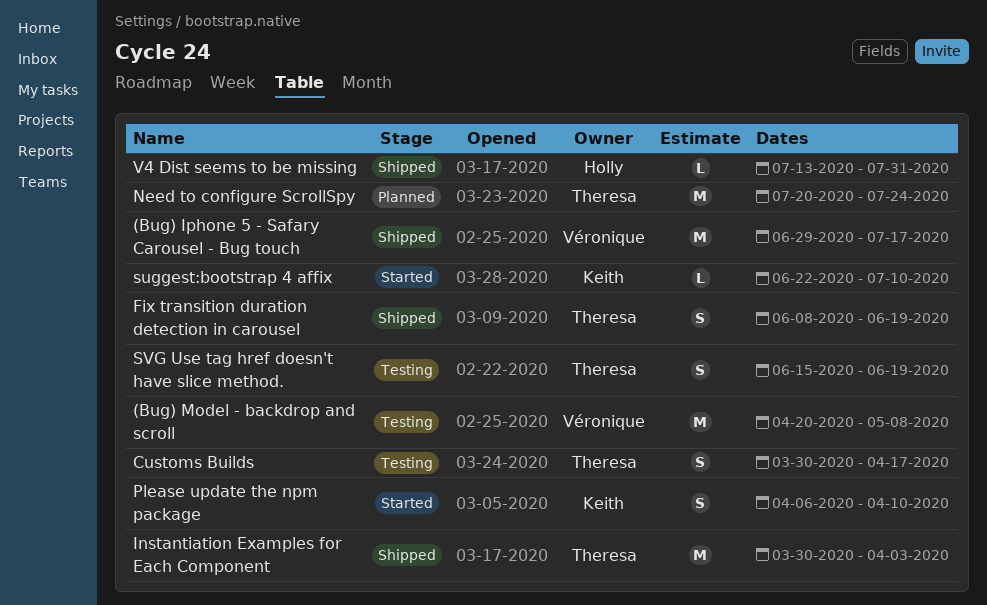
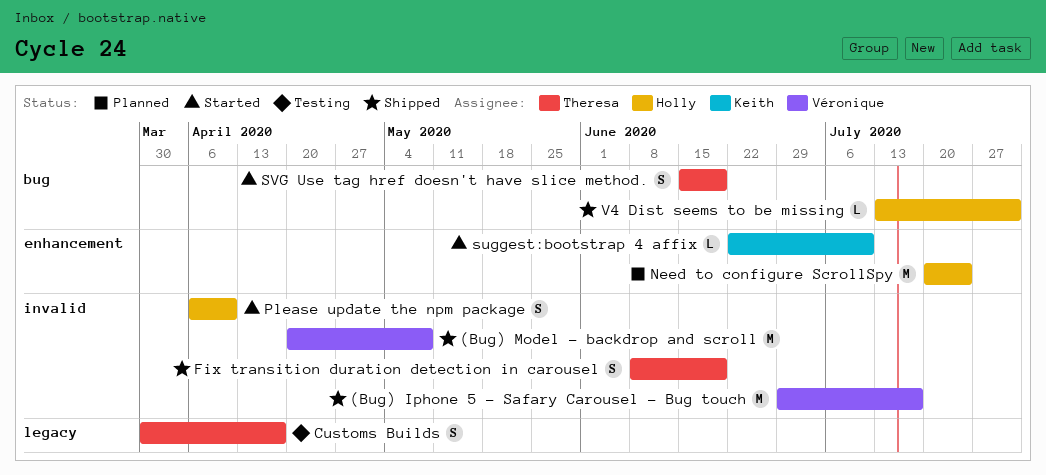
(Bug) Model - backdrop and scroll, status: Testing -> Shipped
Instantiation Examples for Each Component: present -> none
Need to configure ScrollSpy, owner: Theresa -> Holly
Please update the npm package, owner: Keith -> Holly
SVG Use tag href doesn't have slice method., status: Testing -> Started

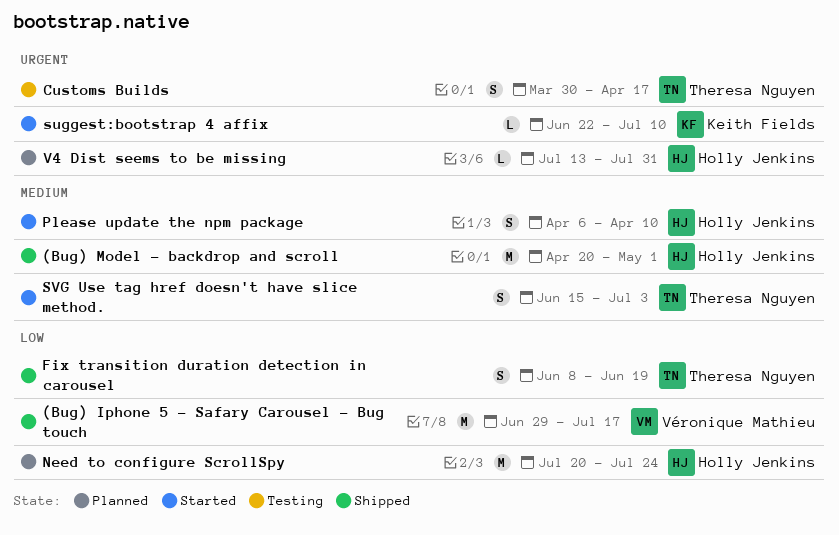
(Bug) Model - backdrop and scroll, owner: Véronique Mathieu -> Holly Jenkins
(Bug) Model - backdrop and scroll, due: May 8 -> May 1
SVG Use tag href doesn't have slice method., due: Jun 19 -> Jul 3
V4 Dist seems to be missing, status: Shipped -> Planned

